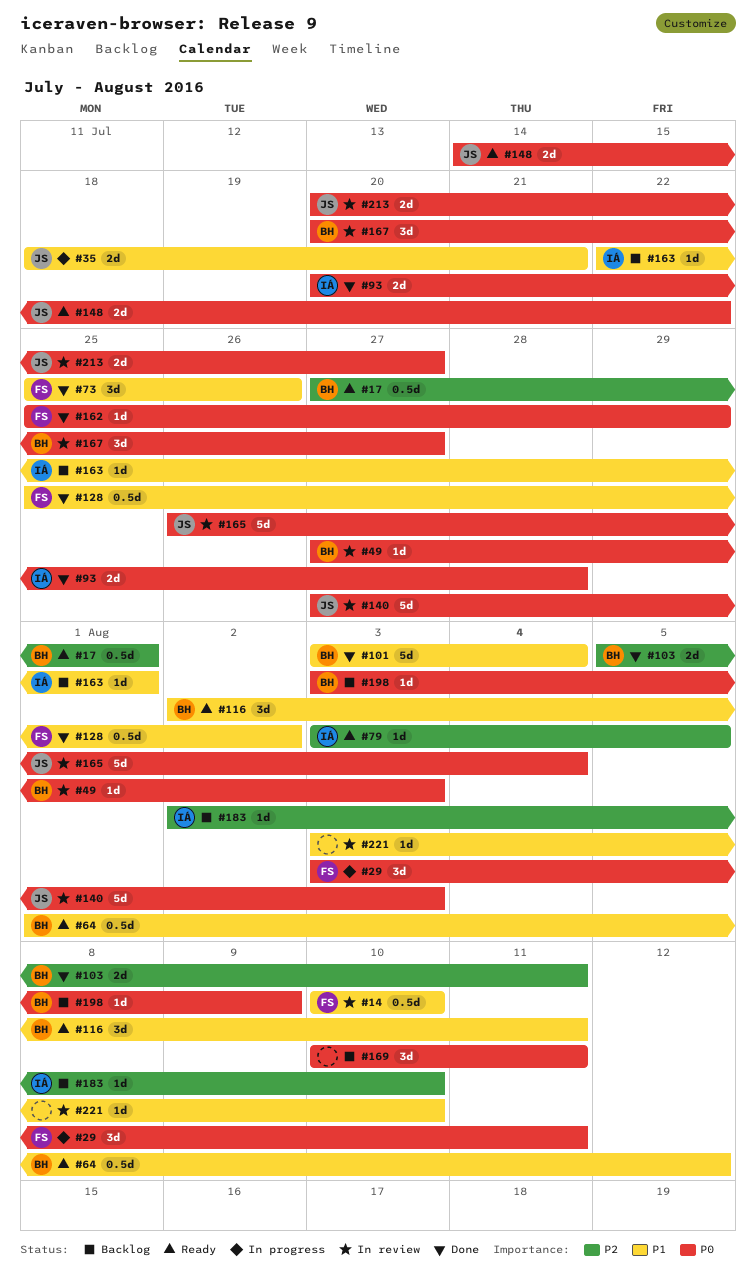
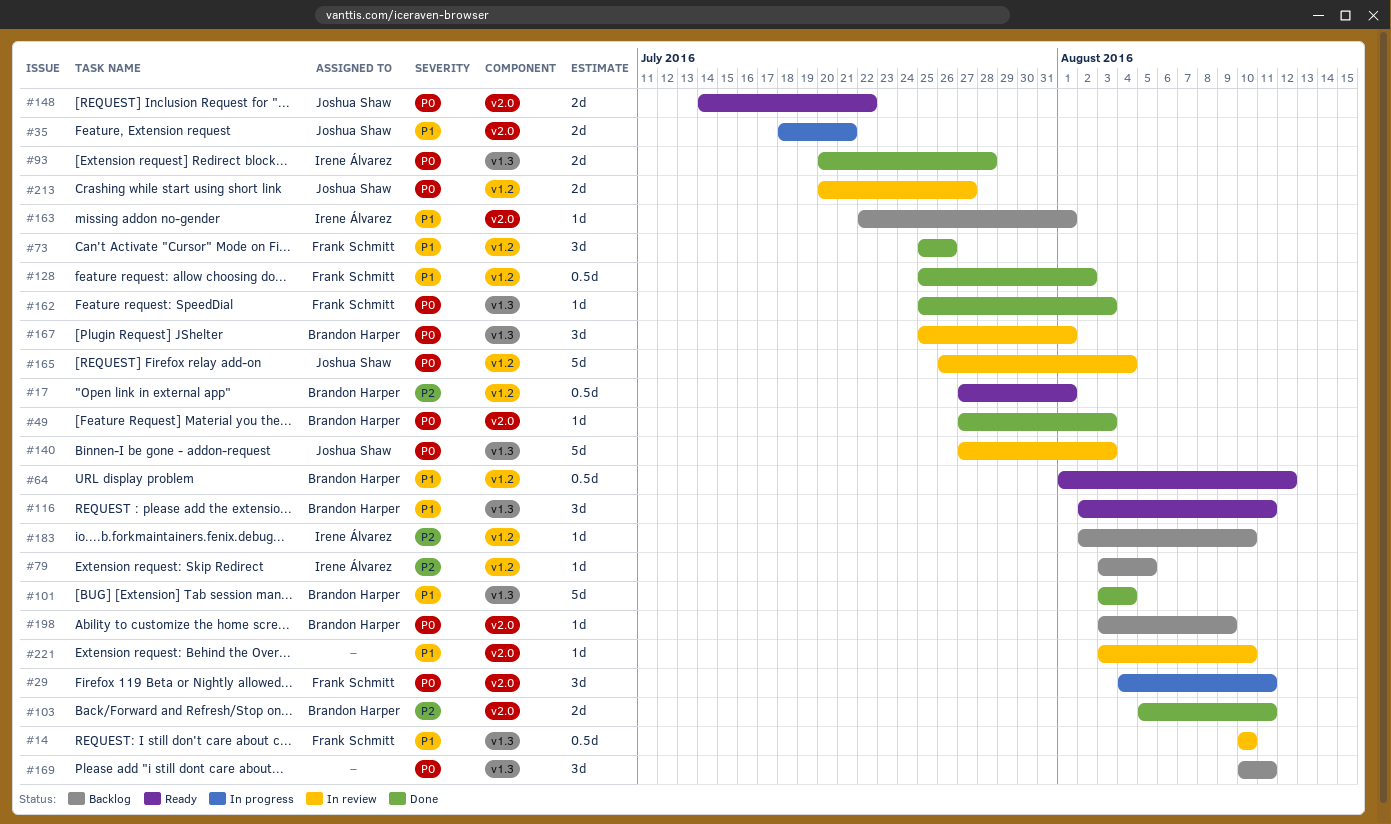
#29, start: Aug 3 -> Aug 4
#49, status: In review -> Done
#79, status: Ready -> Backlog
#162, due: Jul 29 -> Aug 3
#167, start: Jul 20 -> Jul 25
#167, due: Jul 27 -> Aug 1

